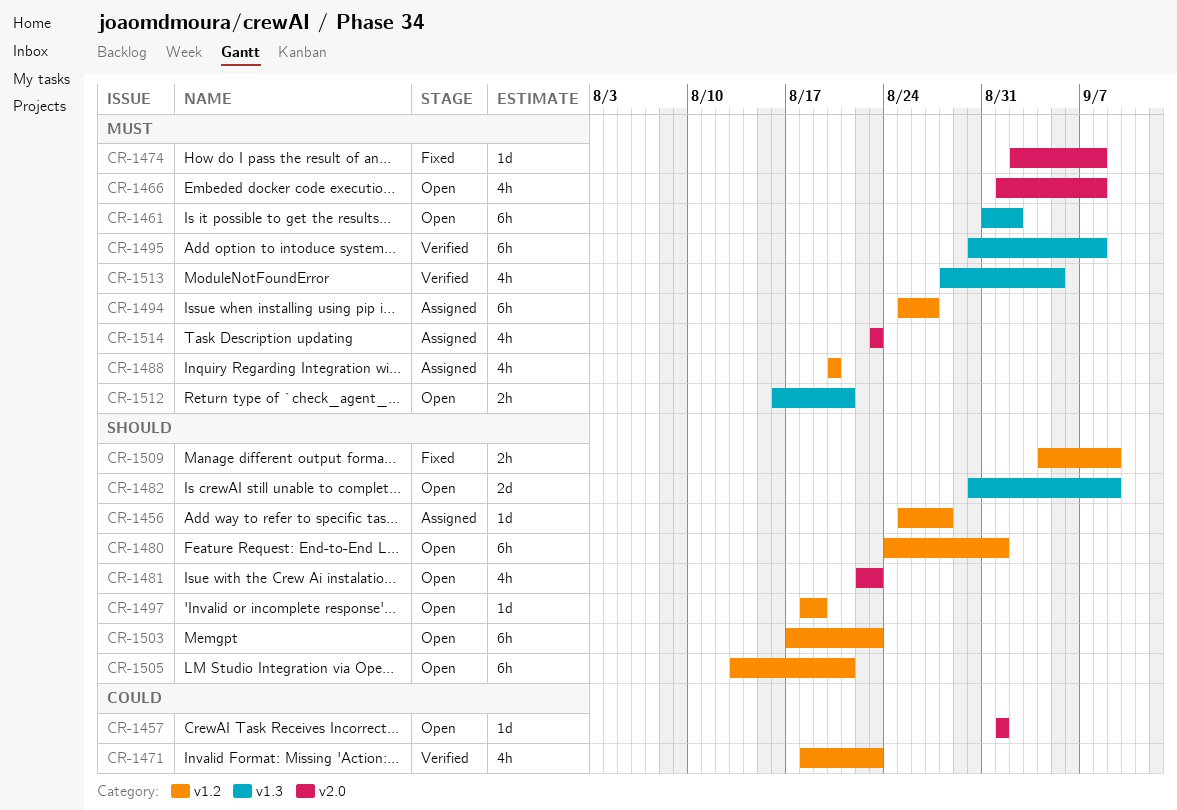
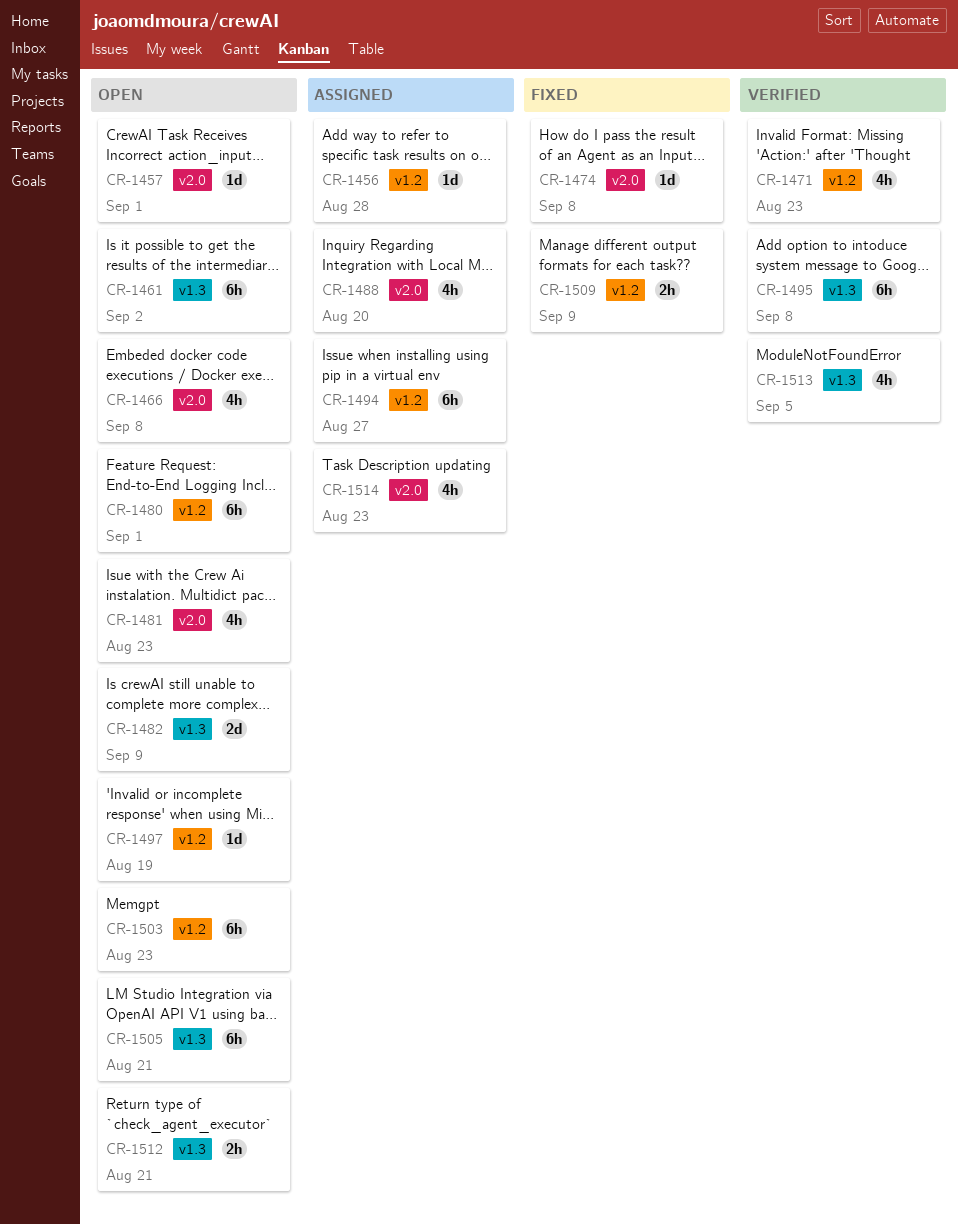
CR-1488, label: v1.2 -> v2.0
CR-1505, label: v1.2 -> v1.3

